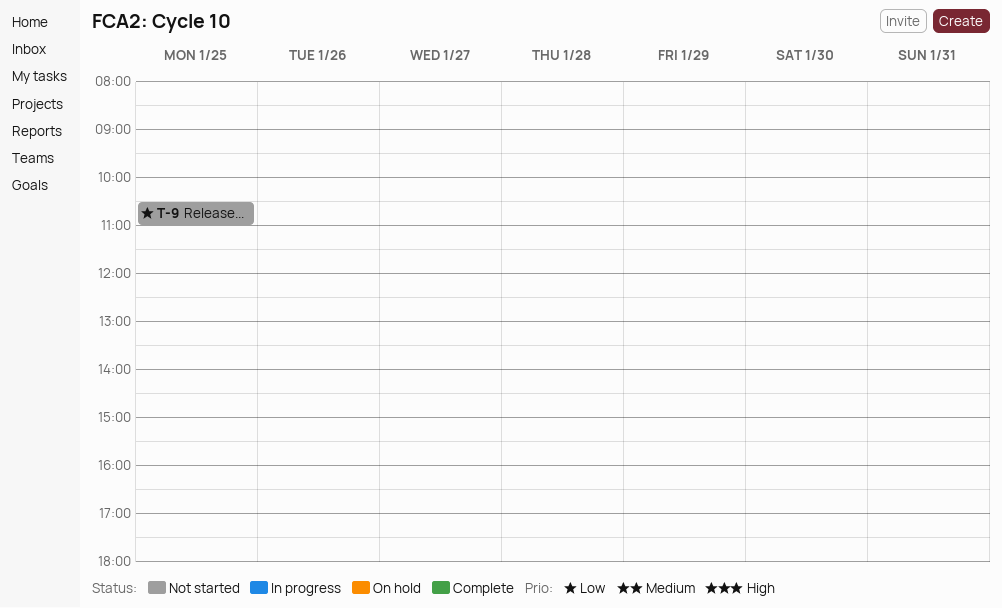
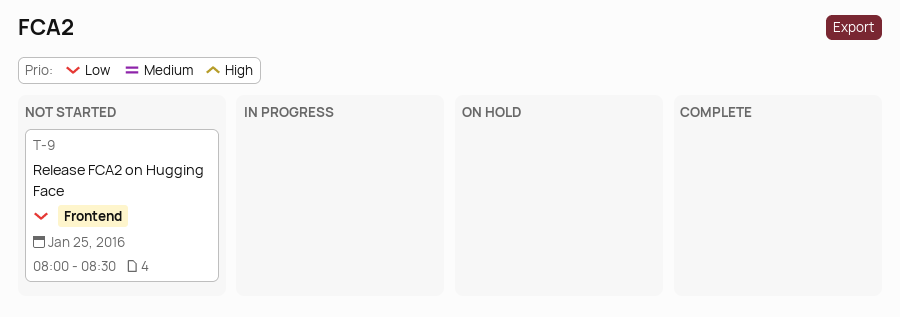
T-9, begins: 10:30 -> 08:00
T-9, ends: 11:00 -> 08:30

